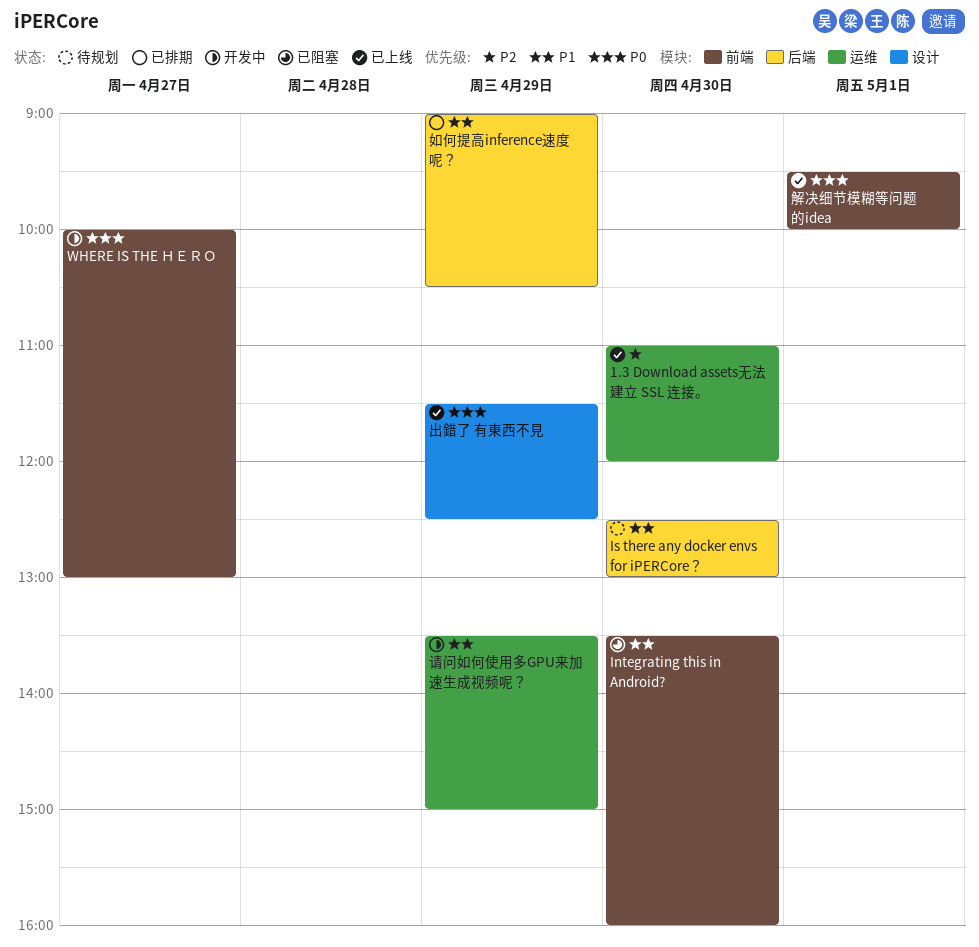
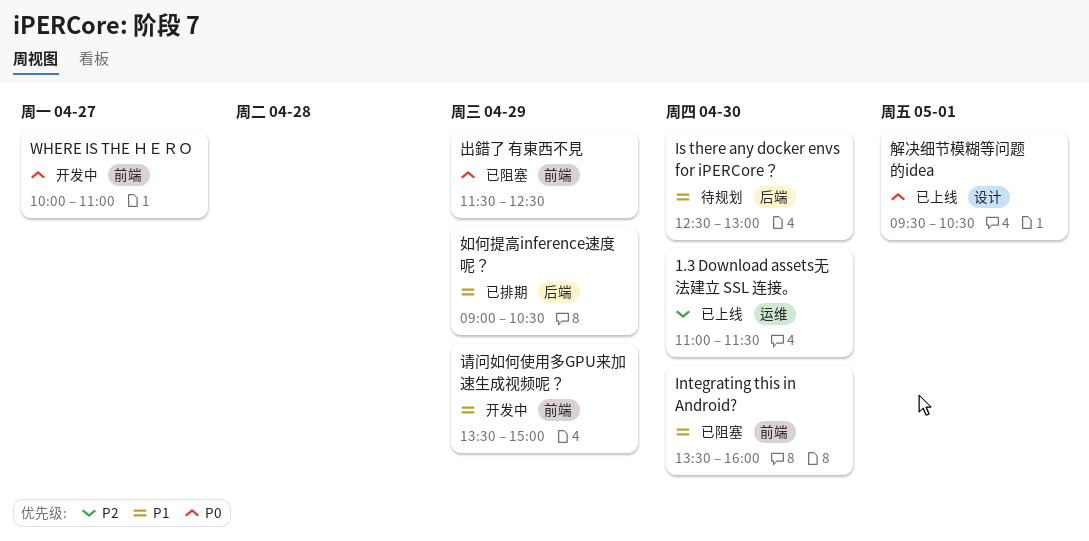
1.3 Download assets无法建立 SSL 连接。, ends: 12:00 -> 11:30
WHERE IS THE ＨＥＲＯ, ends: 13:00 -> 11:00
出錯了 有東西不見, status: 已上线 -> 已阻塞
出錯了 有東西不見, label: 设计 -> 前端
解决细节模糊等问题的idea, label: 前端 -> 设计
解决细节模糊等问题的idea, ends: 10:00 -> 10:30
请问如何使用多GPU来加速生成视频呢？, label: 运维 -> 前端

